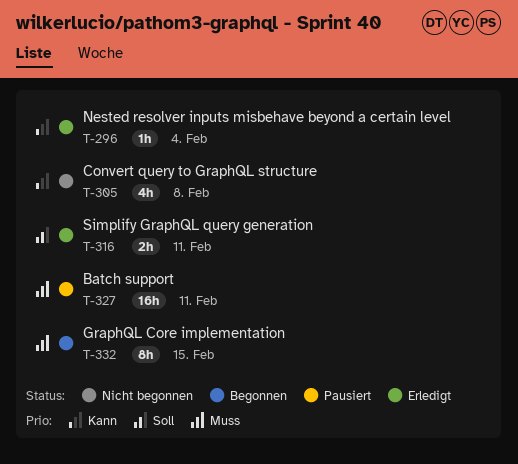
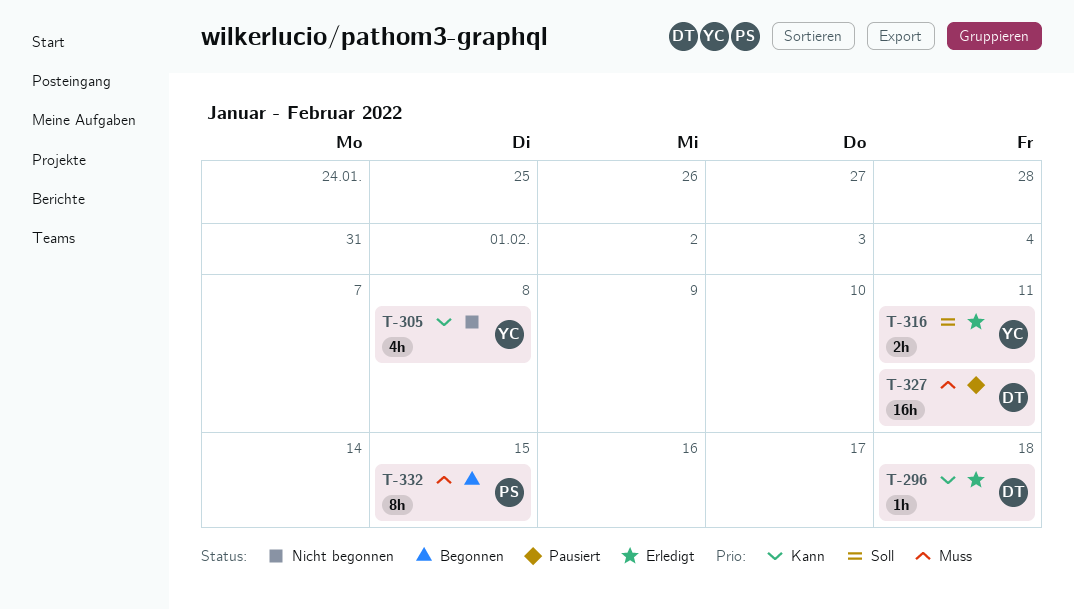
T-296, due: Feb 4 -> Feb 18

